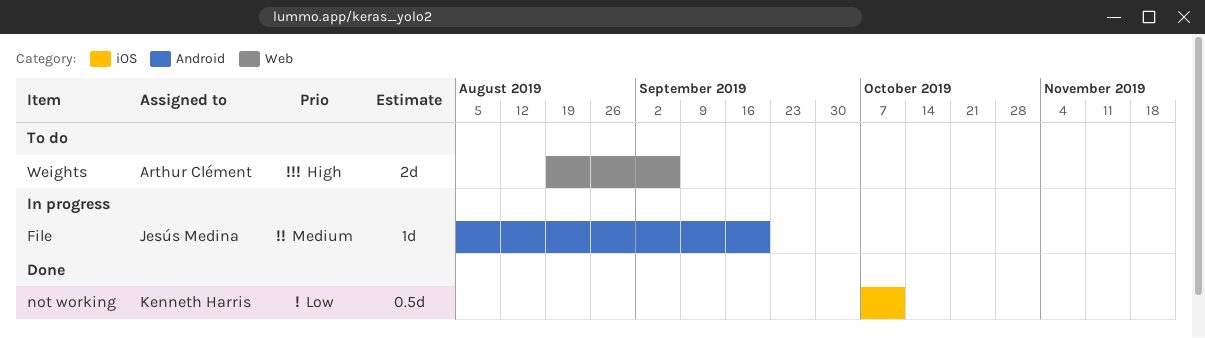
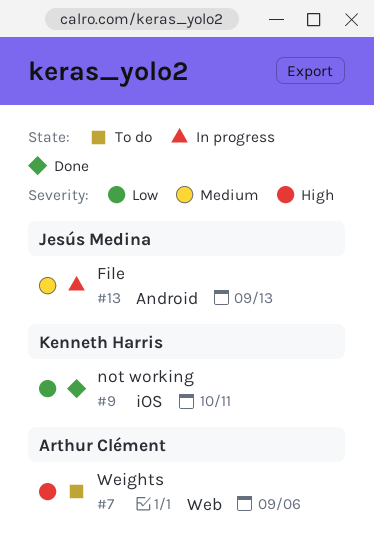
File, due: Sep 20 -> Sep 13

